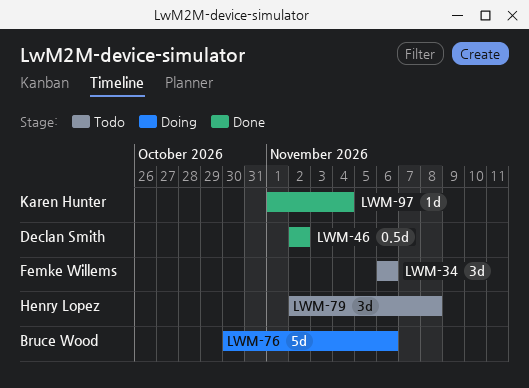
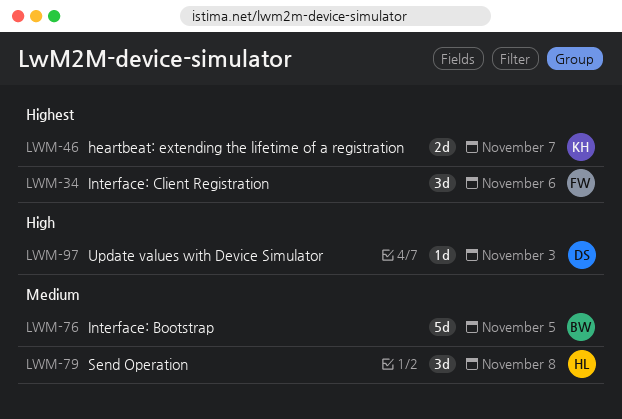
LWM-46, owner: Declan Smith -> Karen Hunter
LWM-46, estimate: 0.5d -> 2d
LWM-46, due: Nov 2 -> Nov 7
LWM-76, due: Nov 6 -> Nov 5
LWM-97, owner: Karen Hunter -> Declan Smith
LWM-97, due: Nov 4 -> Nov 3

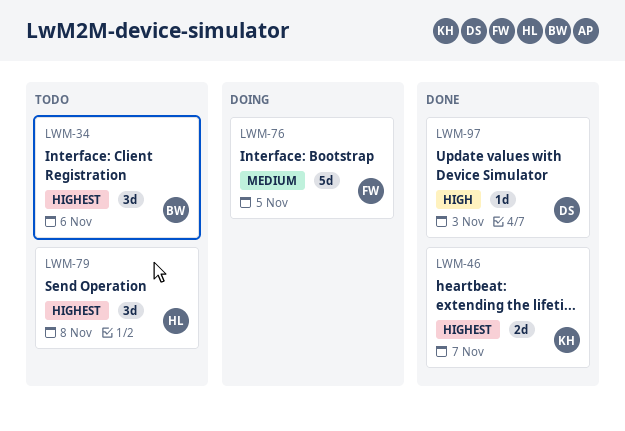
LWM-34, owner: FW -> BW
LWM-76, owner: BW -> FW
LWM-79, priority: Medium -> Highest

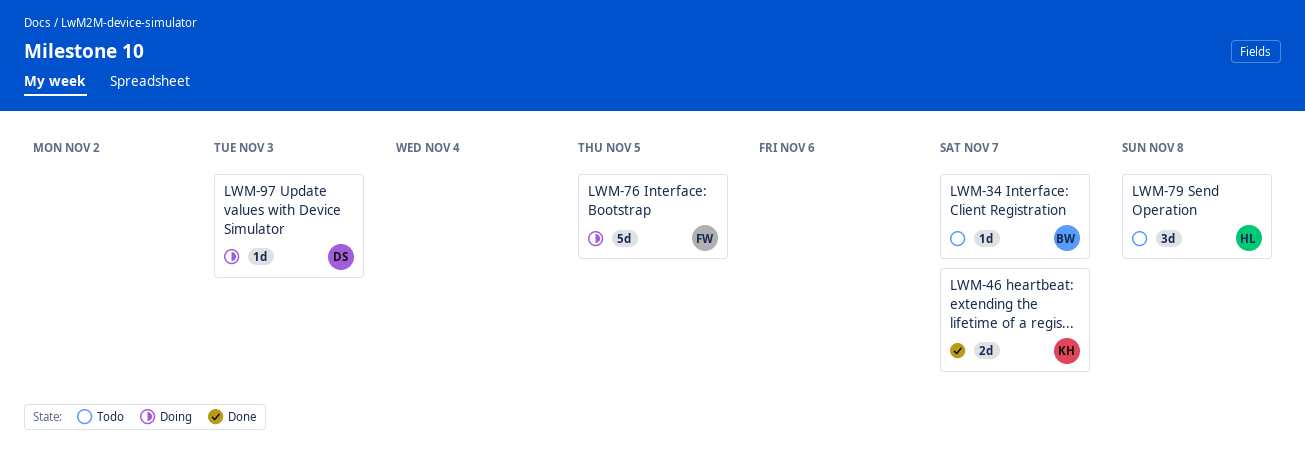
LWM-34, estimate: 3d -> 1d
LWM-34, due: Nov 6 -> Nov 7
LWM-97, status: Done -> Doing

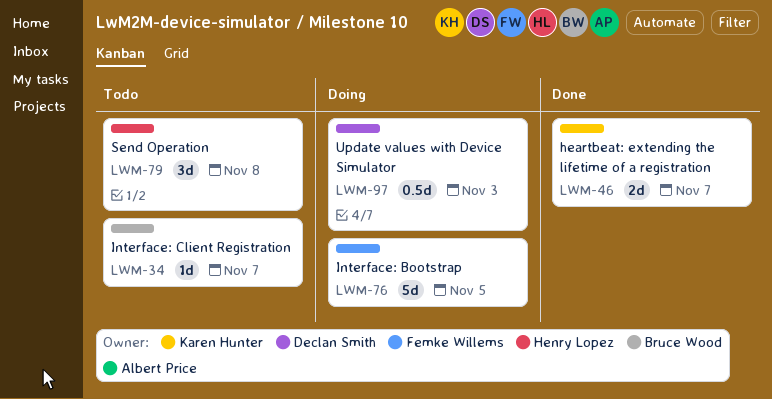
LWM-97, estimate: 1d -> 0.5d

